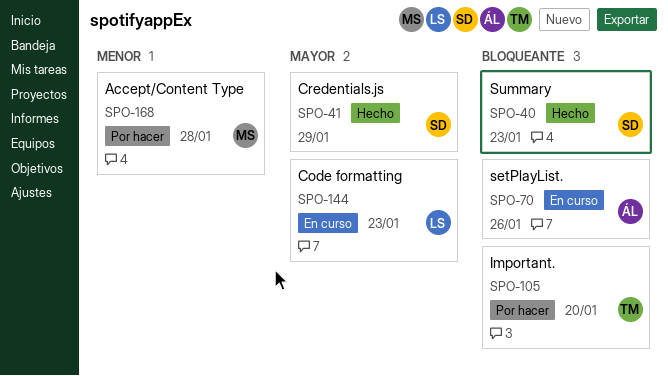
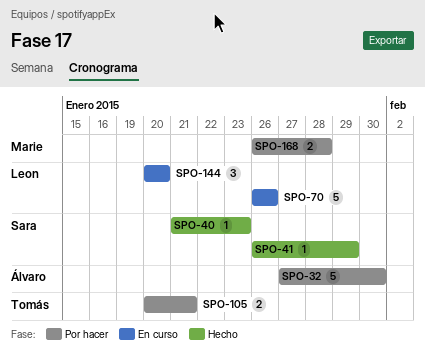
SPO-32: none -> present
SPO-70, owner: Álvaro -> Leon
SPO-105, due: Jan 20 -> Jan 21
SPO-144, due: Jan 23 -> Jan 20

